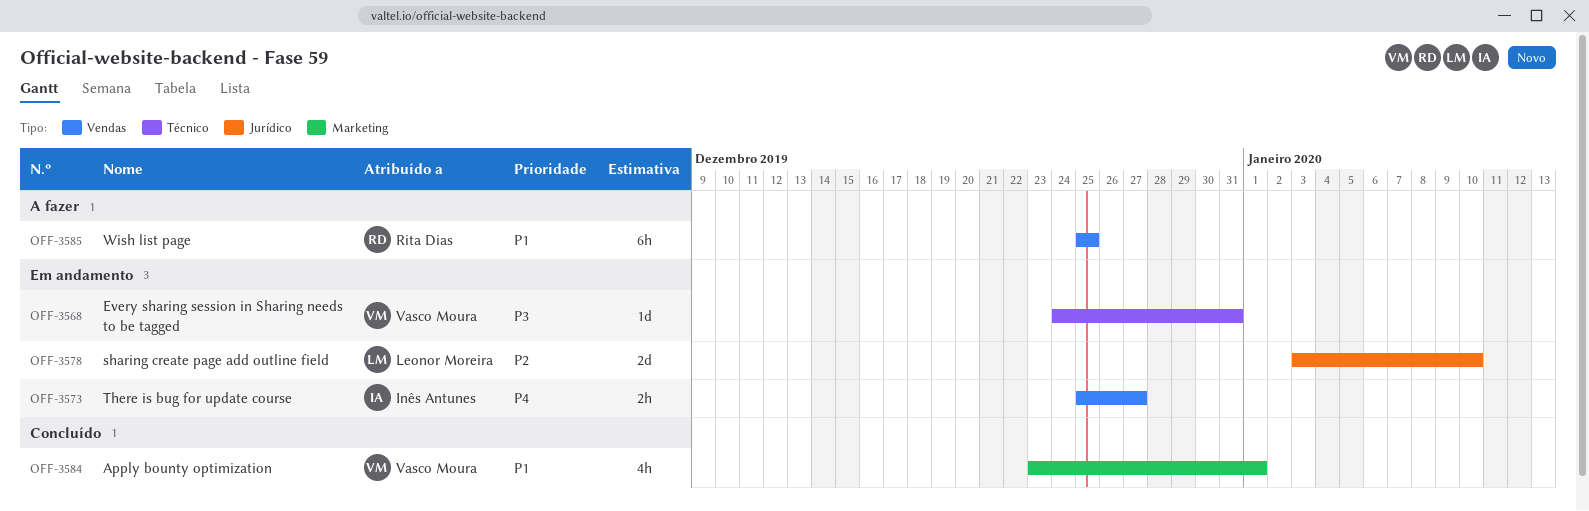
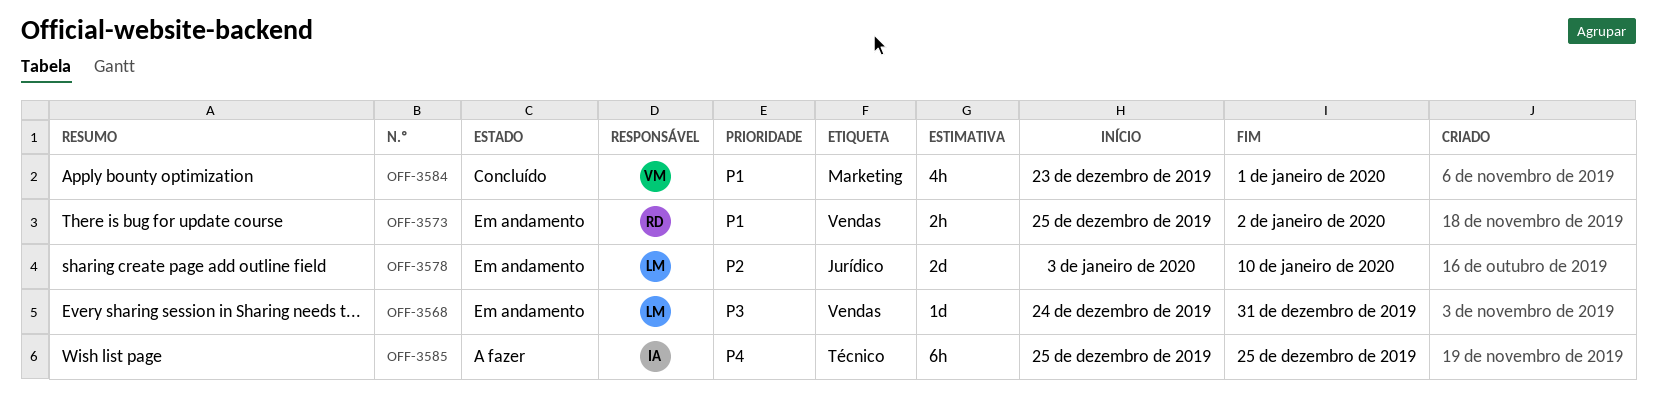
OFF-3568, owner: Vasco Moura -> Leonor Moreira
OFF-3568, label: Técnico -> Vendas
OFF-3573, owner: Inês Antunes -> Rita Dias
OFF-3573, priority: P4 -> P1
OFF-3573, due: Dec 27 -> Jan 2
OFF-3585, owner: Rita Dias -> Inês Antunes
OFF-3585, priority: P1 -> P4
OFF-3585, label: Vendas -> Técnico

